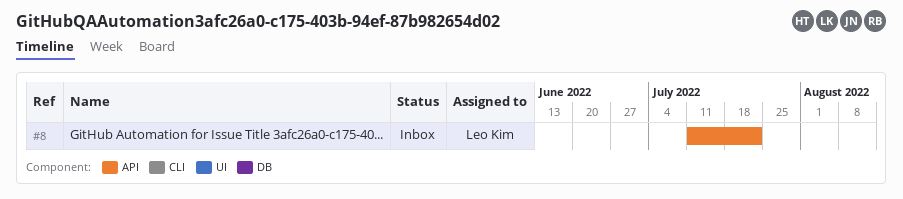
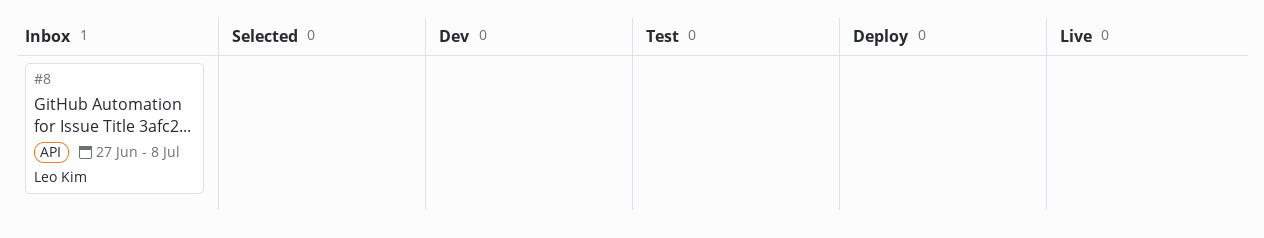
#8, start: Jul 11 -> Jun 27
#8, due: Jul 22 -> Jul 8

